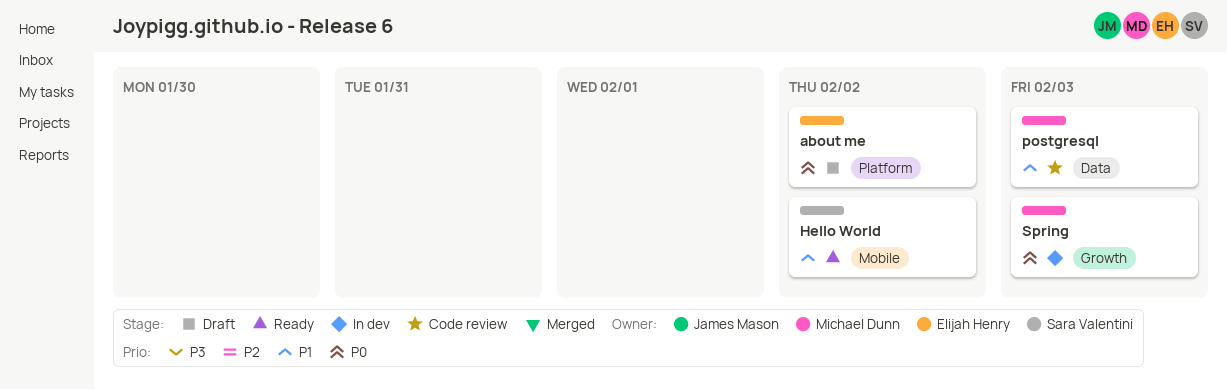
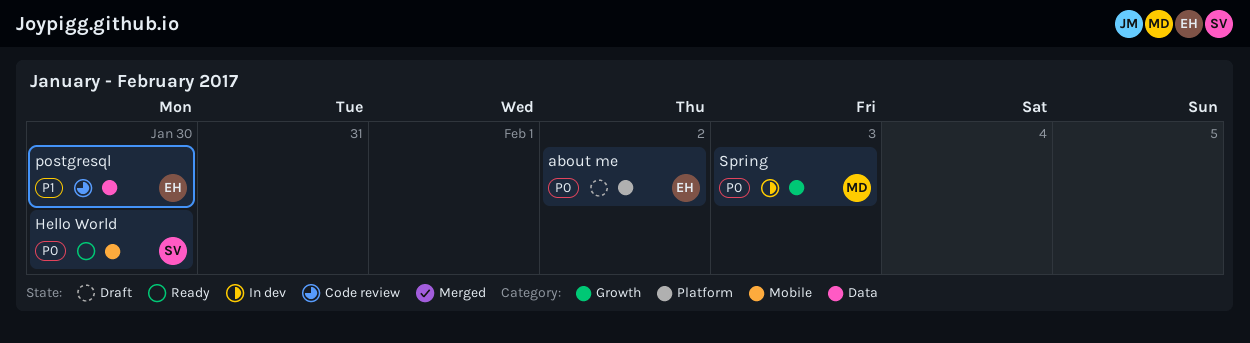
Hello World, priority: P1 -> P0
Hello World, due: Feb 2 -> Jan 30
postgresql, owner: Michael Dunn -> Elijah Henry
postgresql, due: Feb 3 -> Jan 30

